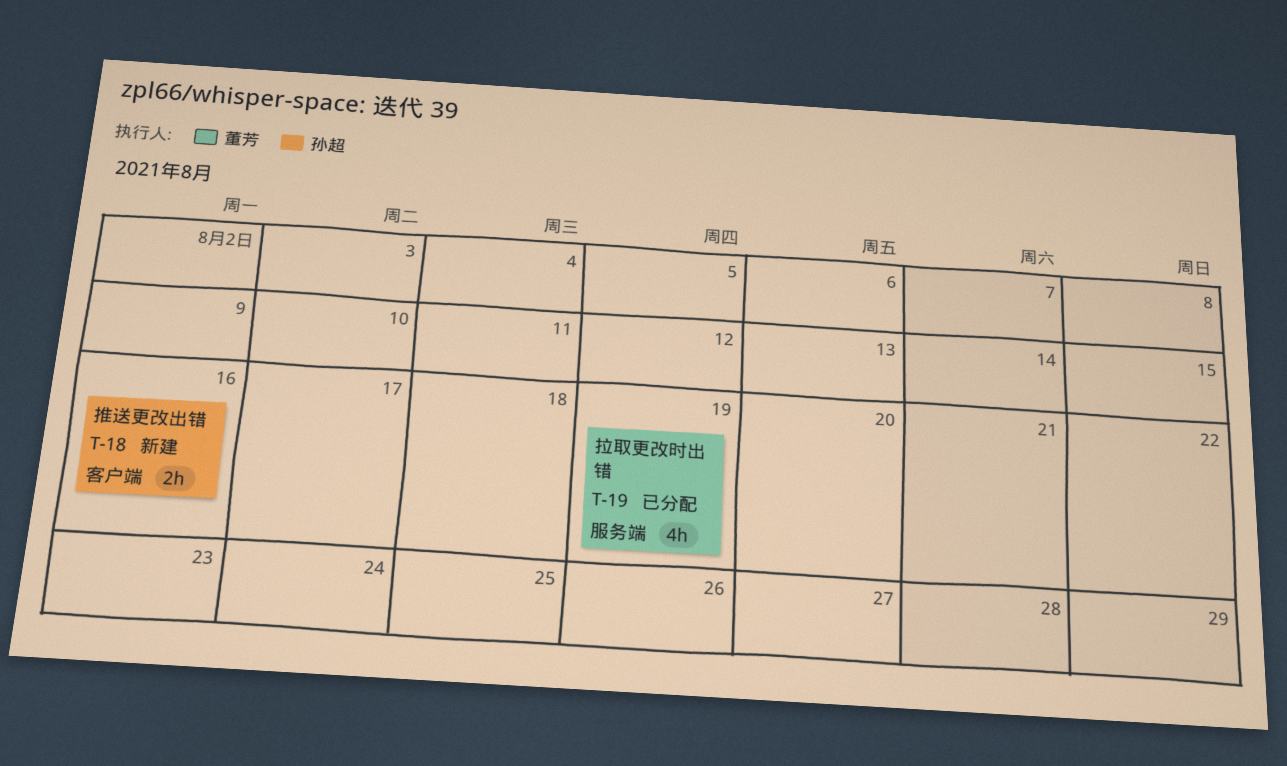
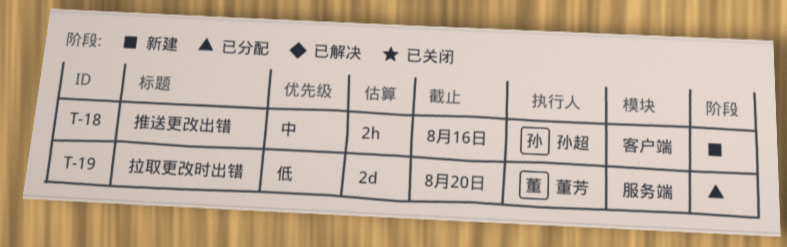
T-19, estimate: 4h -> 2d
T-19, due: Aug 19 -> Aug 20

